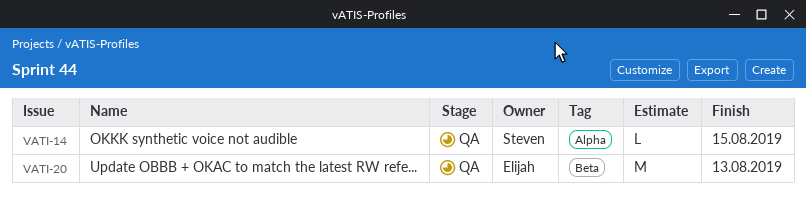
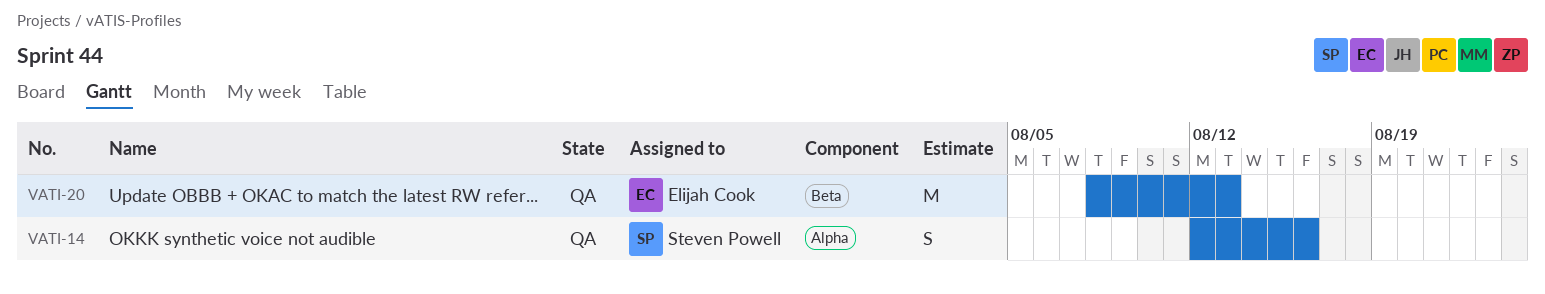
VATI-14, estimate: L -> S
VATI-14, due: Aug 15 -> Aug 16

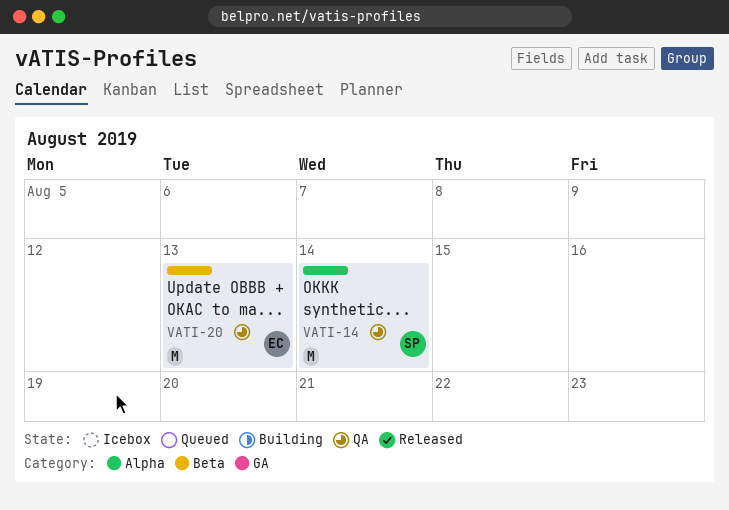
VATI-14, estimate: S -> M
VATI-14, due: Aug 16 -> Aug 14

